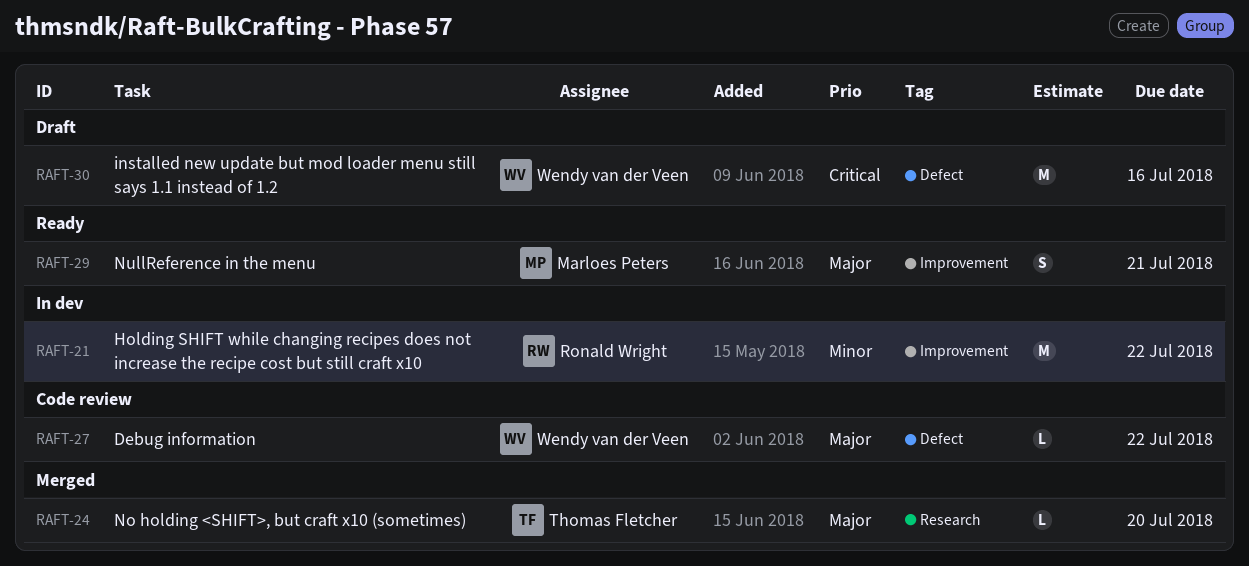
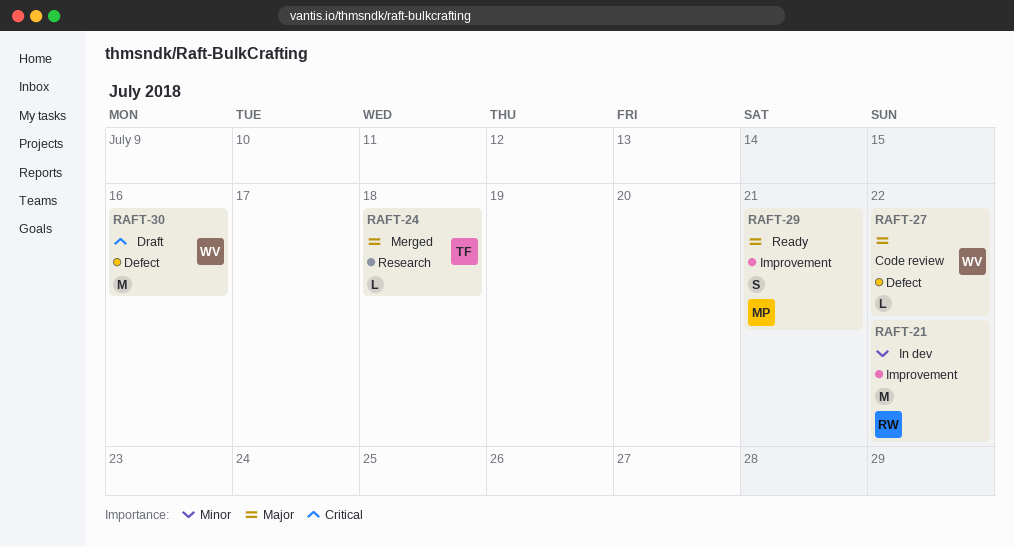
RAFT-24, due: Jul 20 -> Jul 18

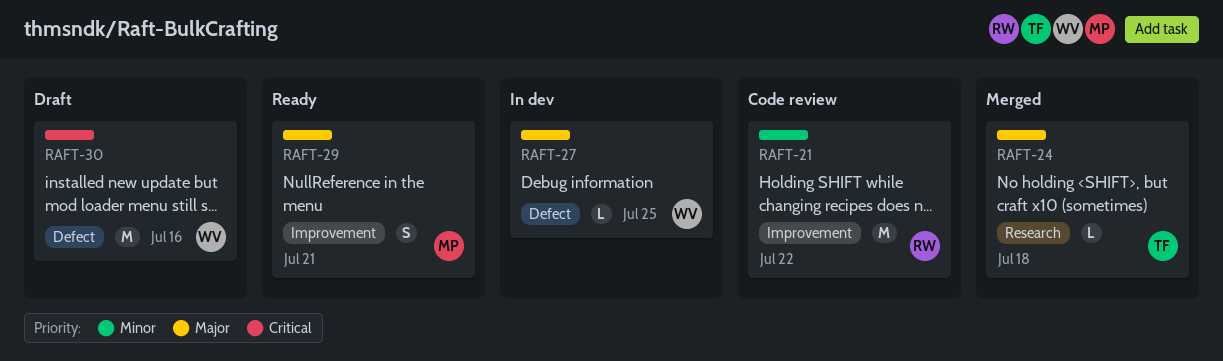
RAFT-21, status: In dev -> Code review
RAFT-27, status: Code review -> In dev
RAFT-27, due: Jul 22 -> Jul 25

